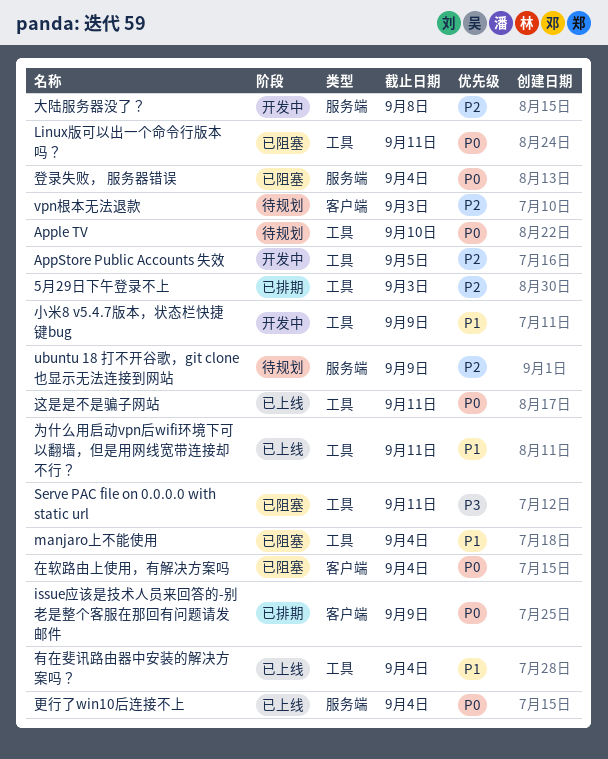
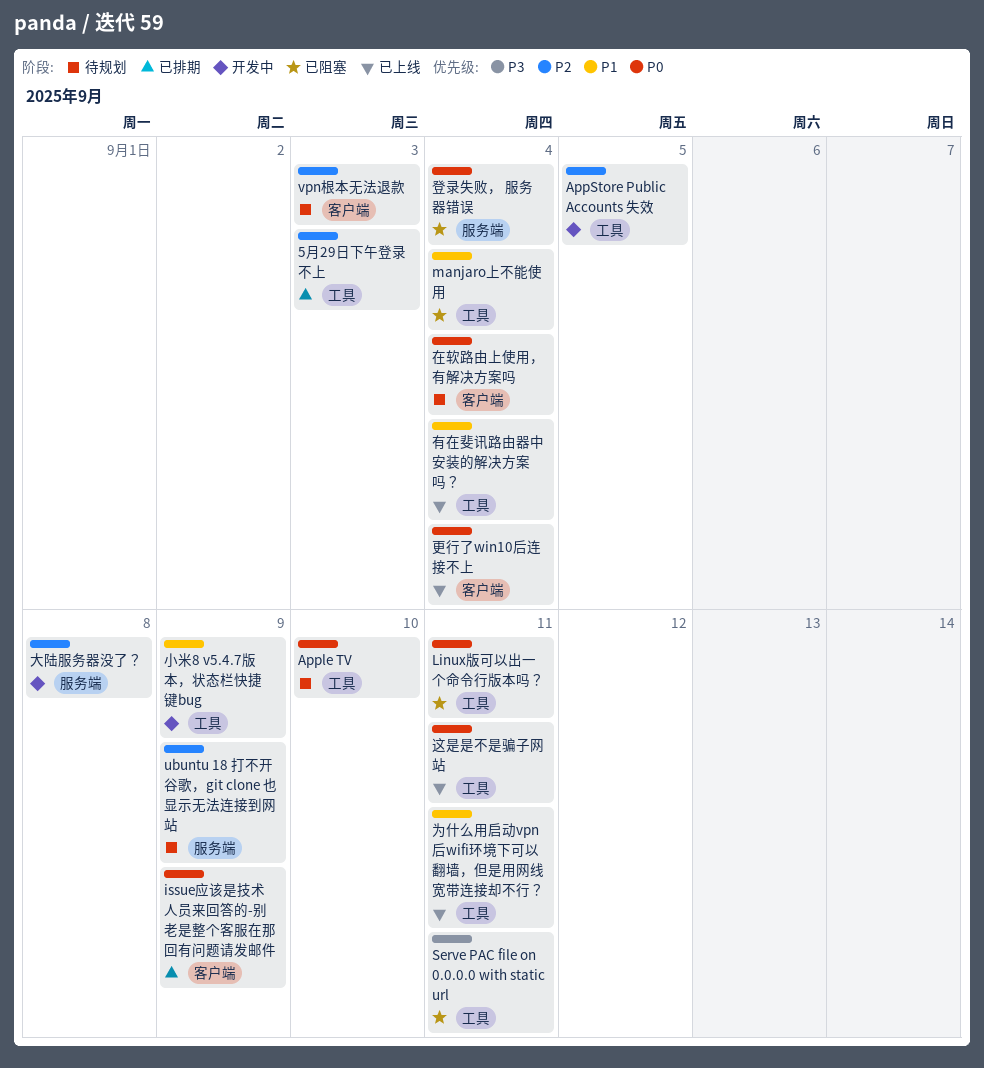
在软路由上使用，有解决方案吗, status: 已阻塞 -> 待规划
更行了win10后连接不上, label: 服务端 -> 客户端

